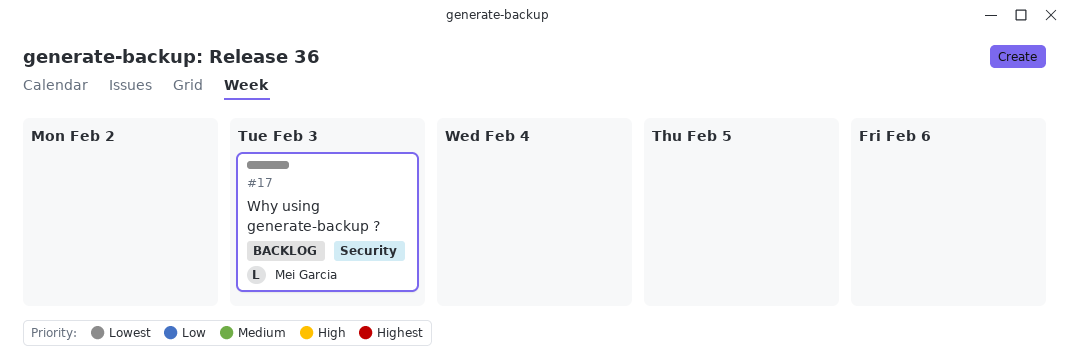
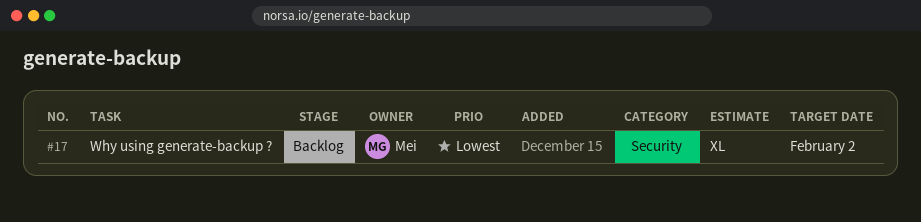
#17, estimate: L -> XL
#17, due: Feb 3 -> Feb 2

